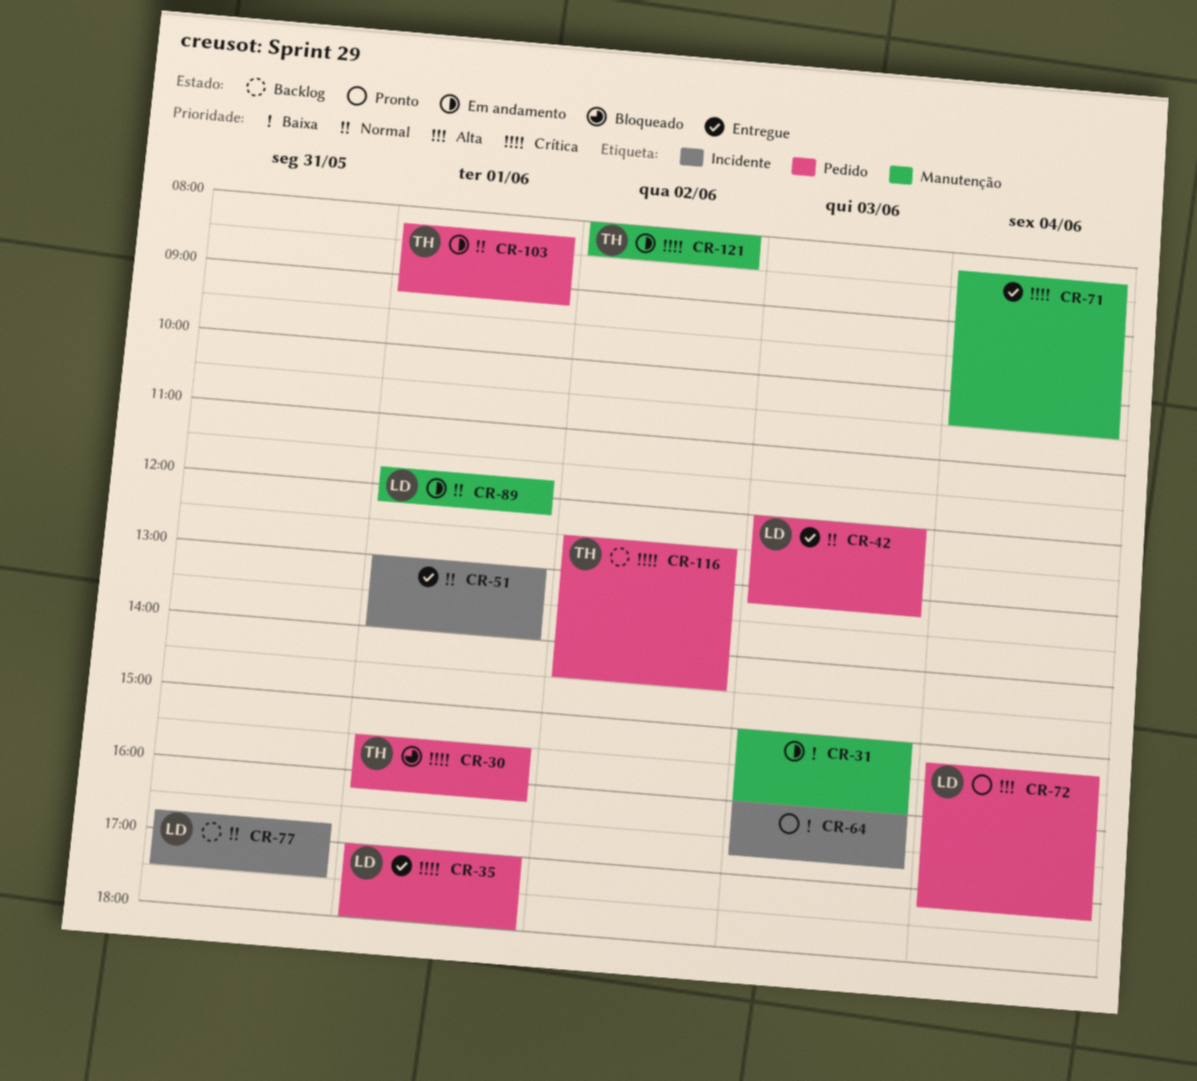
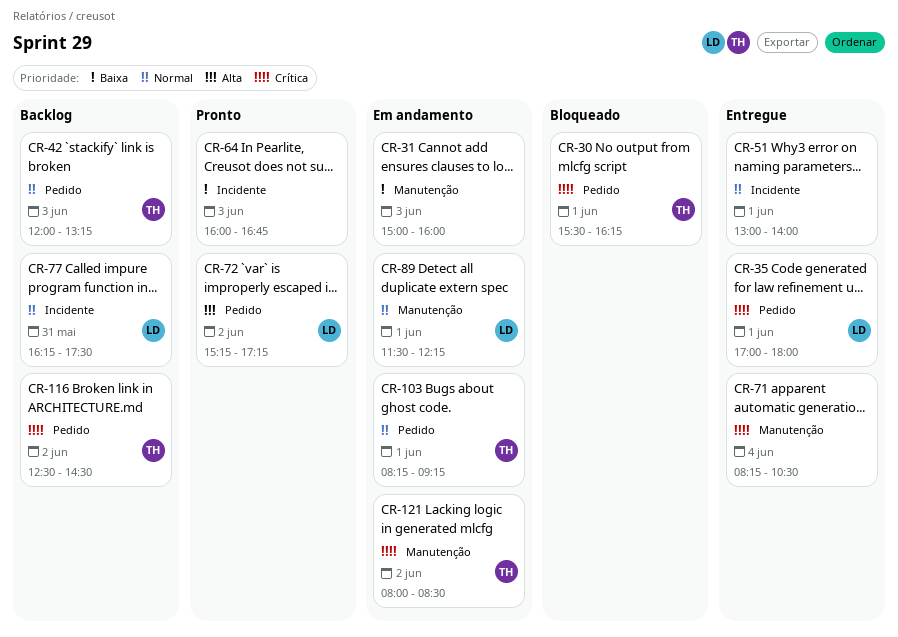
CR-42, status: Entregue -> Backlog
CR-42, owner: LD -> TH
CR-72, day: Jun 4 -> Jun 2
CR-77, begins: 16:45 -> 16:15
CR-89, begins: 11:45 -> 11:30

